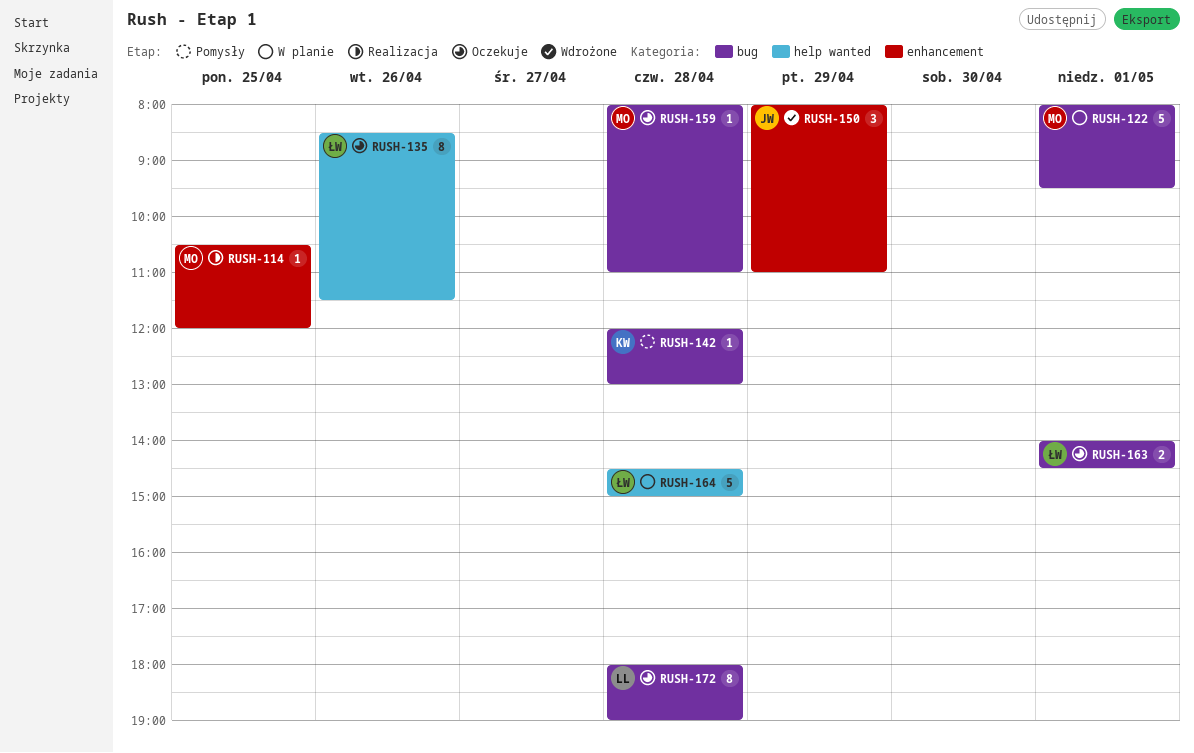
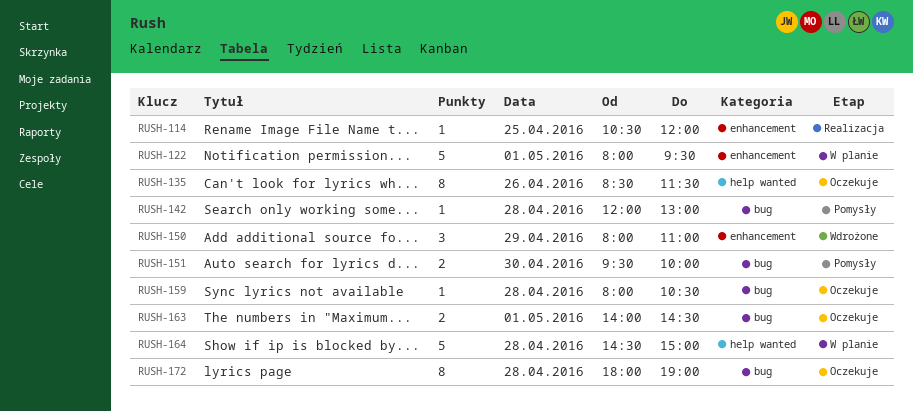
RUSH-122, label: bug -> enhancement
RUSH-151: none -> present
RUSH-159, ends: 11:00 -> 10:30

